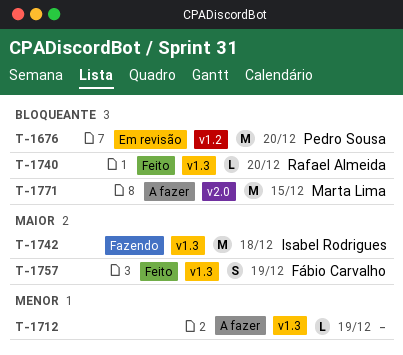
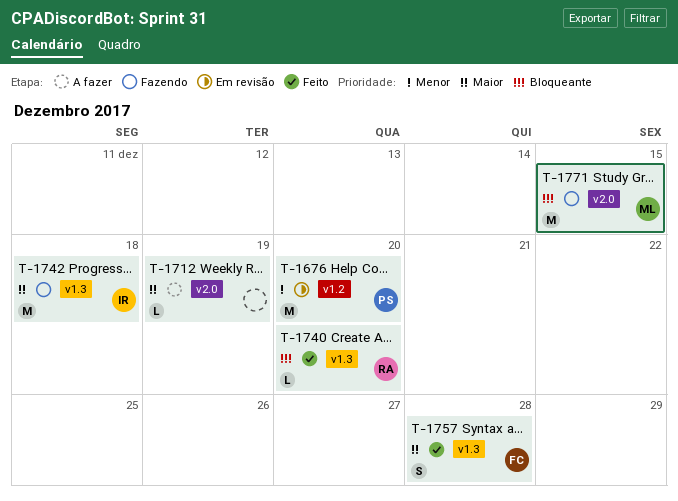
T-1676, priority: Bloqueante -> Menor
T-1712, priority: Menor -> Maior
T-1712, label: v1.3 -> v2.0
T-1757, due: Dec 19 -> Dec 28
T-1771, status: A fazer -> Fazendo

